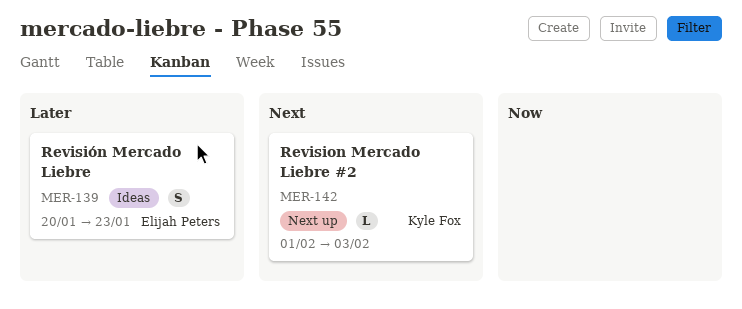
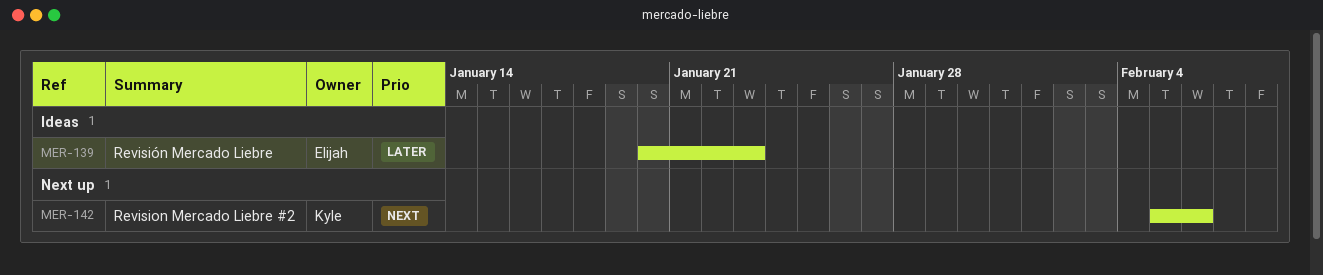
MER-142, start: Feb 1 -> Feb 5
MER-142, due: Feb 3 -> Feb 6

